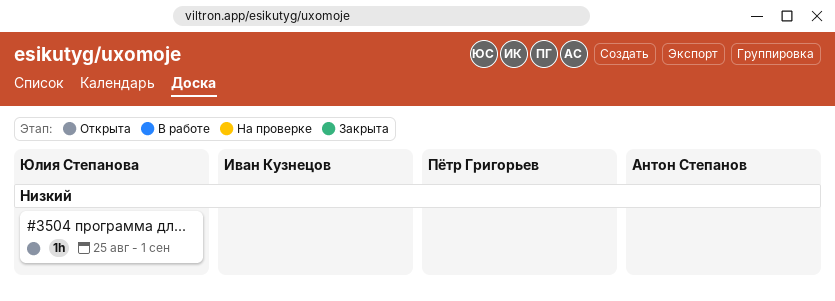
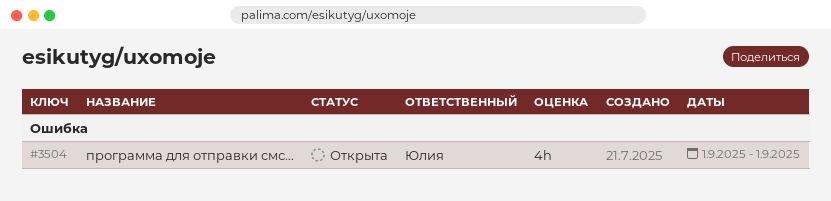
#3504, estimate: 1h -> 4h
#3504, start: Aug 25 -> Sep 1

